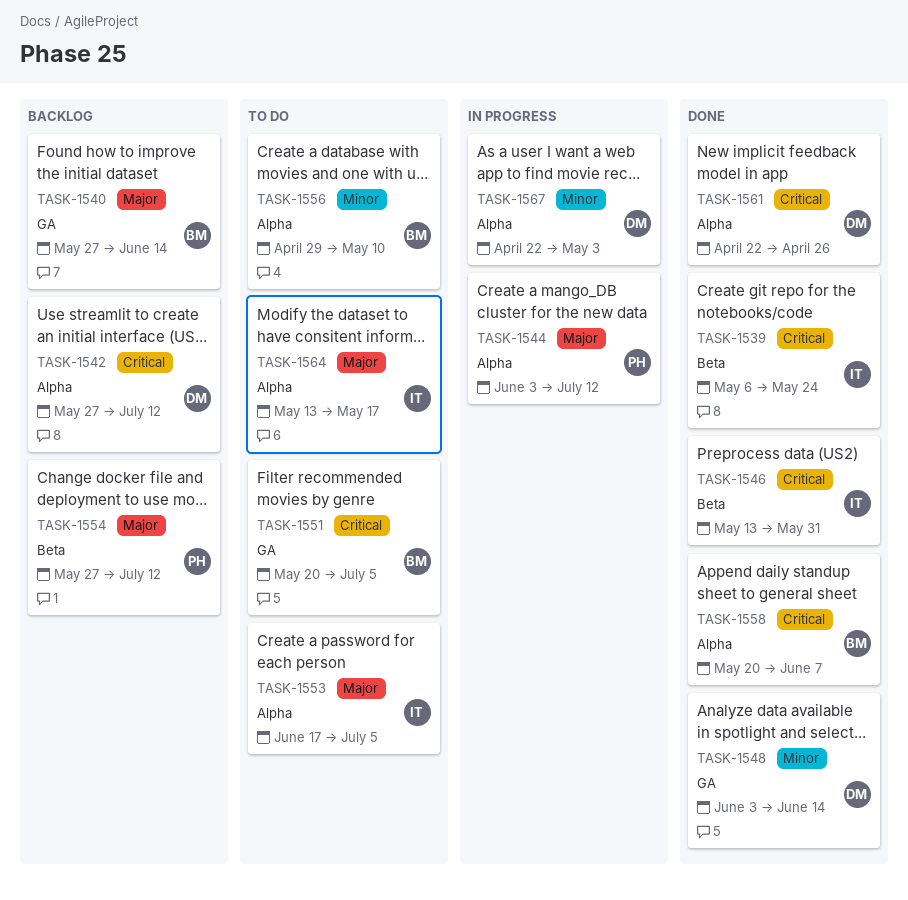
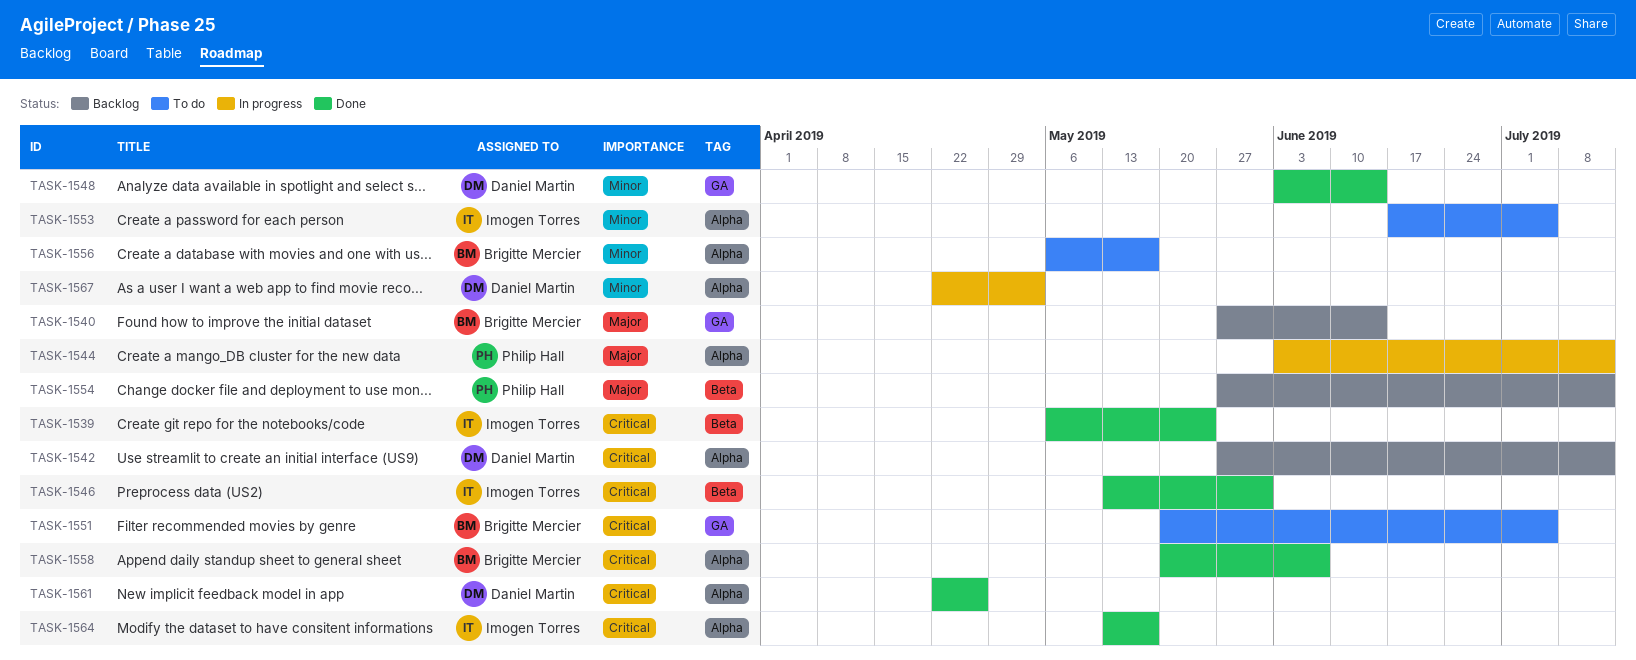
TASK-1553, priority: Major -> Minor
TASK-1556, start: Apr 29 -> May 6
TASK-1556, due: May 10 -> May 17
TASK-1564, status: To do -> Done
TASK-1564, priority: Major -> Critical

